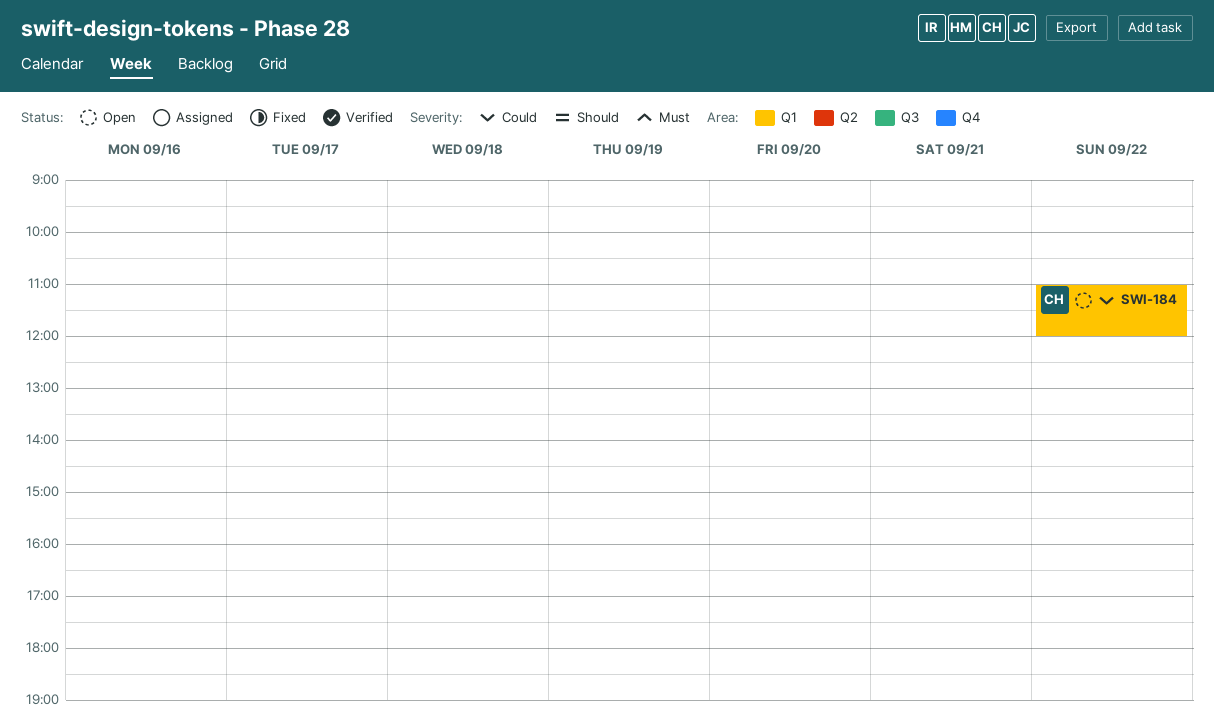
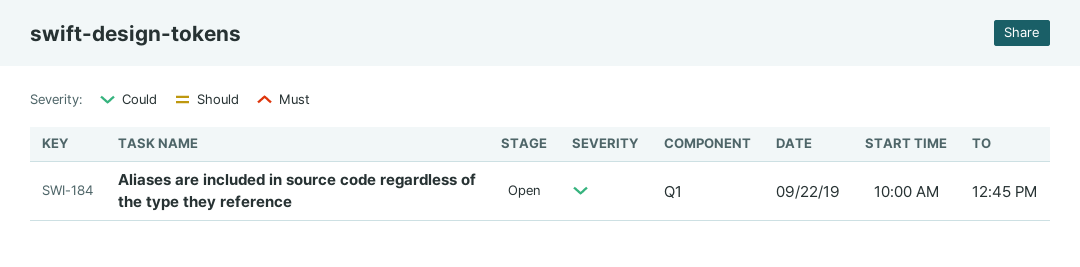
SWI-184, begins: 11:00 -> 10:00
SWI-184, ends: 12:00 -> 12:45

